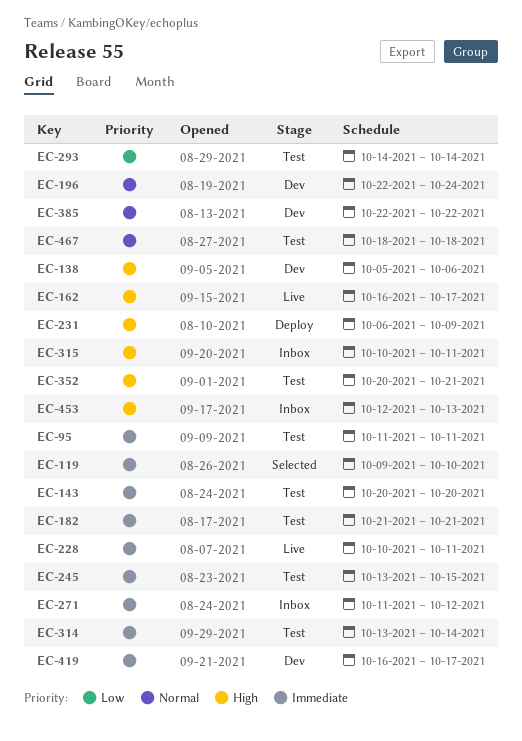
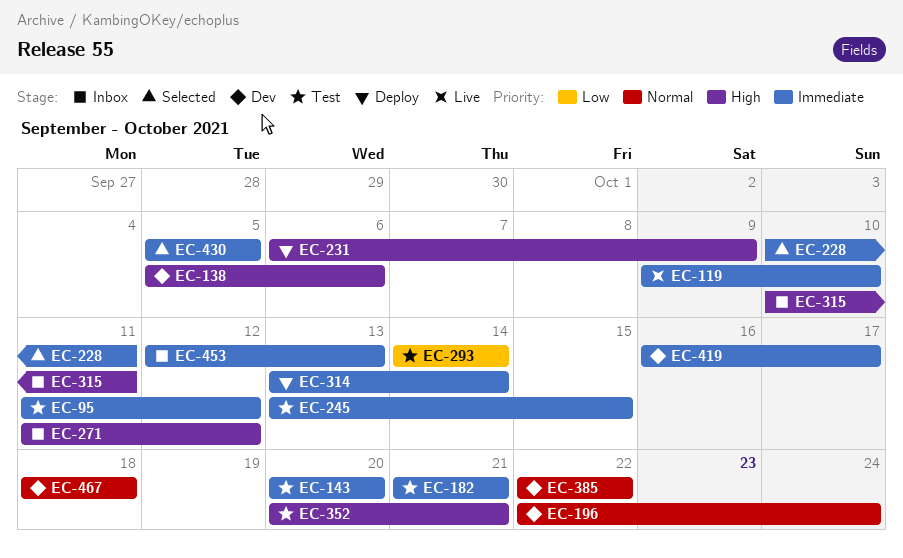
EC-95, due: Oct 11 -> Oct 12
EC-119, status: Selected -> Live
EC-162: present -> none
EC-228, status: Live -> Selected
EC-271, priority: Immediate -> High
EC-314, status: Test -> Deploy
EC-430: none -> present
EC-453, priority: High -> Immediate
EC-467, status: Test -> Dev

